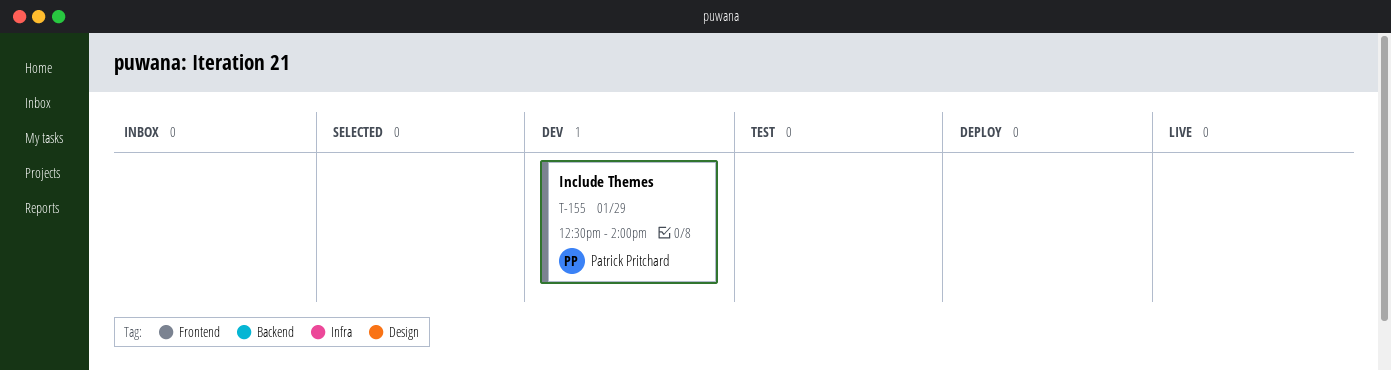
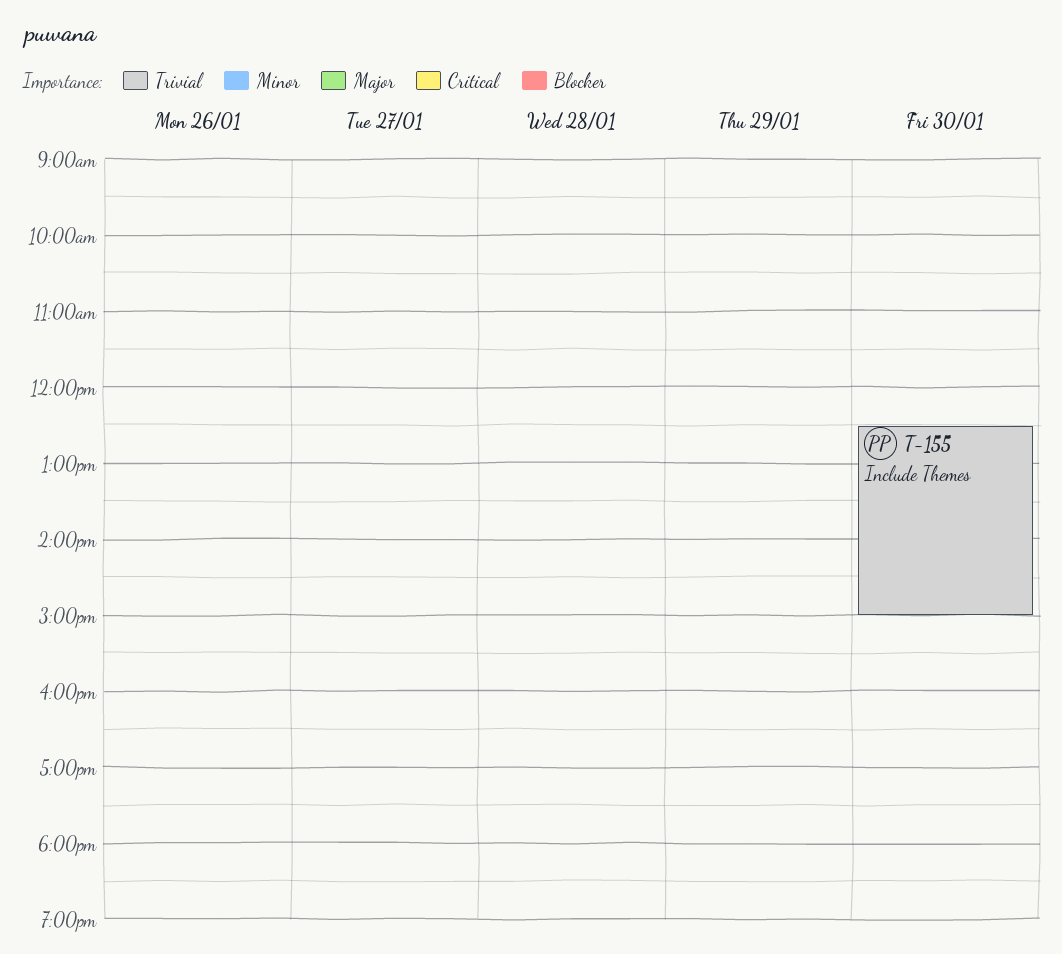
T-155, day: Jan 29 -> Jan 30
T-155, ends: 14:00 -> 15:00

